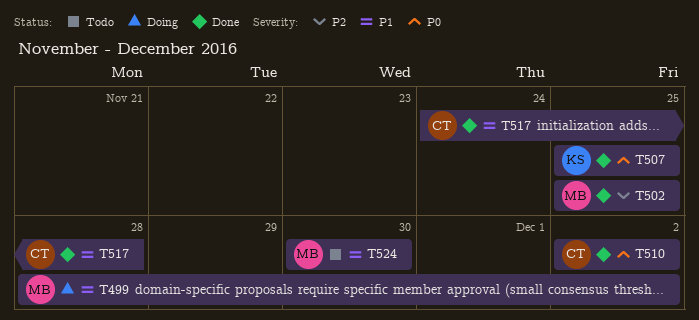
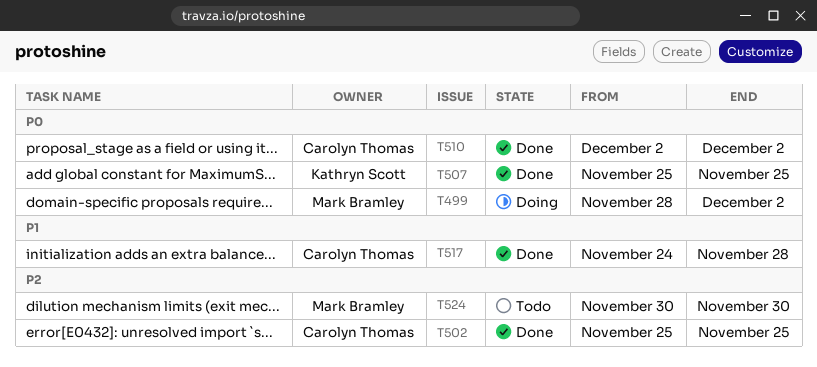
T499, priority: P1 -> P0
T502, owner: Mark Bramley -> Carolyn Thomas
T524, priority: P1 -> P2

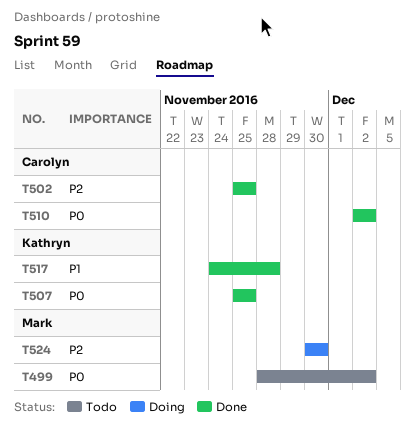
T499, status: Doing -> Todo
T517, owner: Carolyn Thomas -> Kathryn Scott
T524, status: Todo -> Doing

